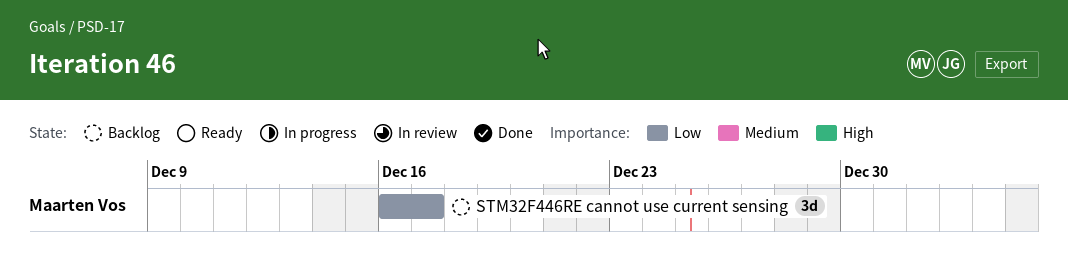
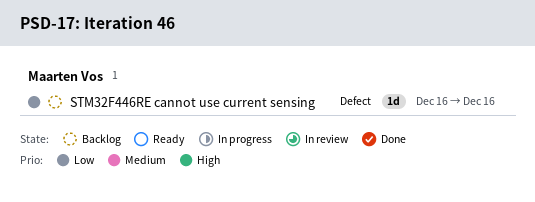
STM32F446RE cannot use current sensing, estimate: 3d -> 1d
STM32F446RE cannot use current sensing, due: Dec 17 -> Dec 16

